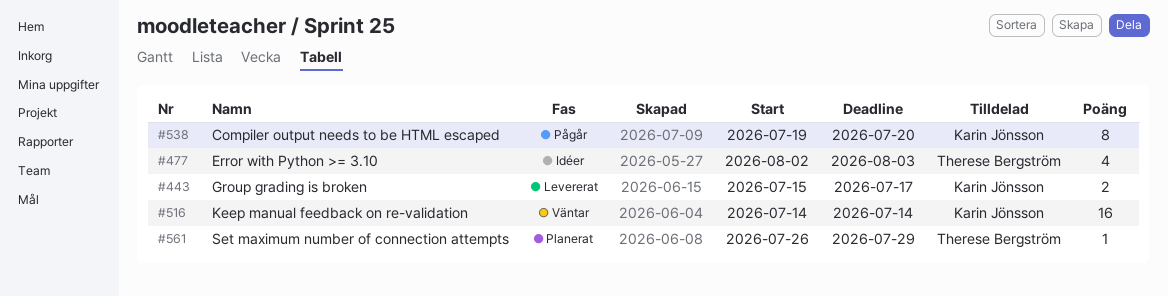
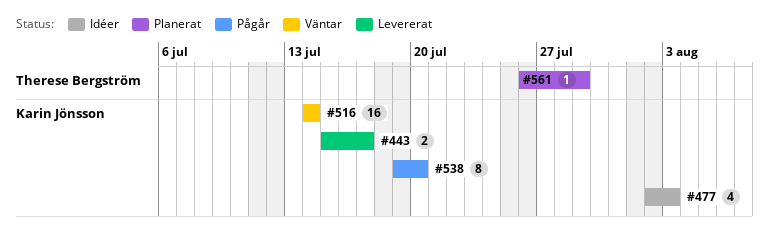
#477, owner: Therese Bergström -> Karin Jönsson

